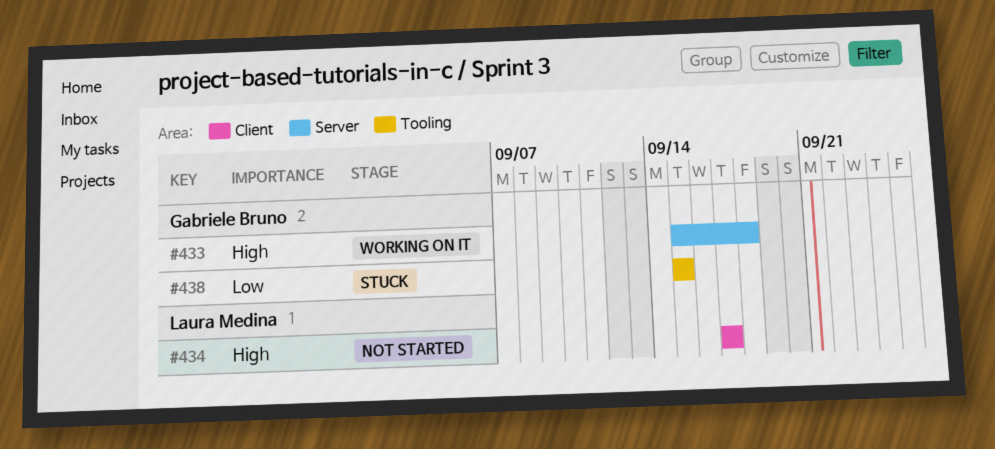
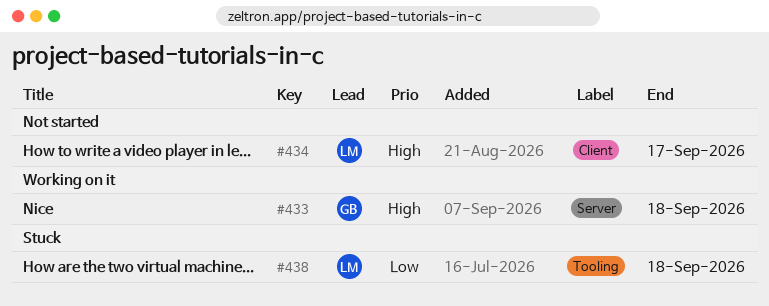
#438, owner: Gabriele Bruno -> Laura Medina
#438, due: Sep 15 -> Sep 18

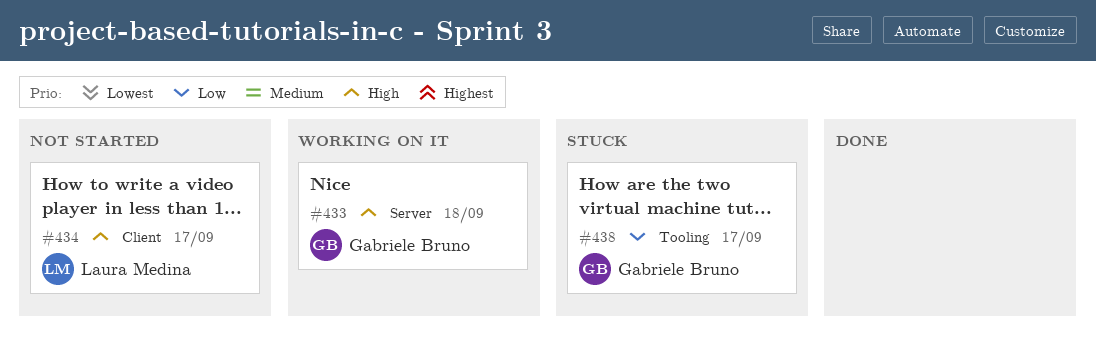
#438, owner: Laura Medina -> Gabriele Bruno
#438, due: Sep 18 -> Sep 17

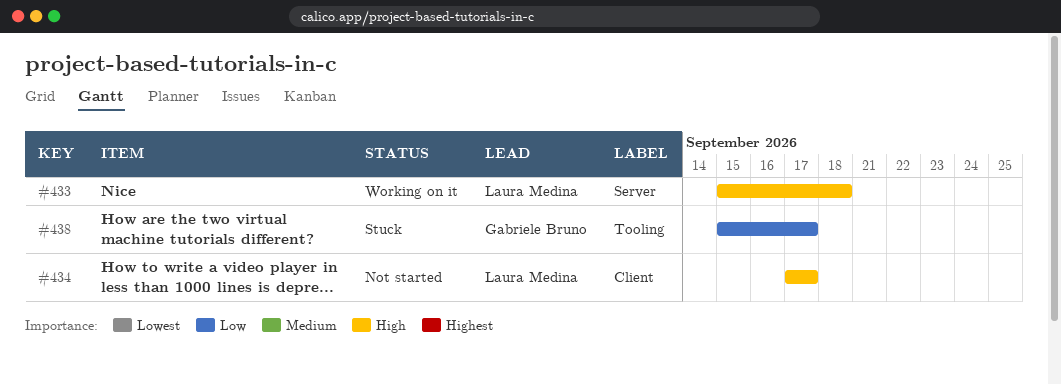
#433, owner: Gabriele Bruno -> Laura Medina

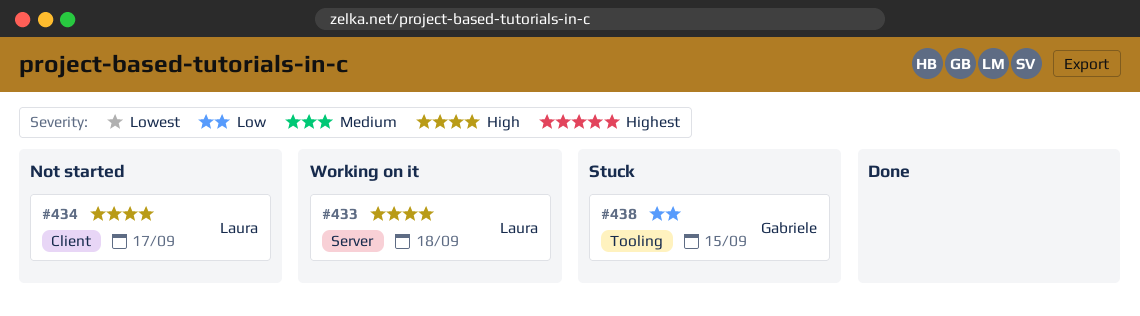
#438, due: Sep 17 -> Sep 15

